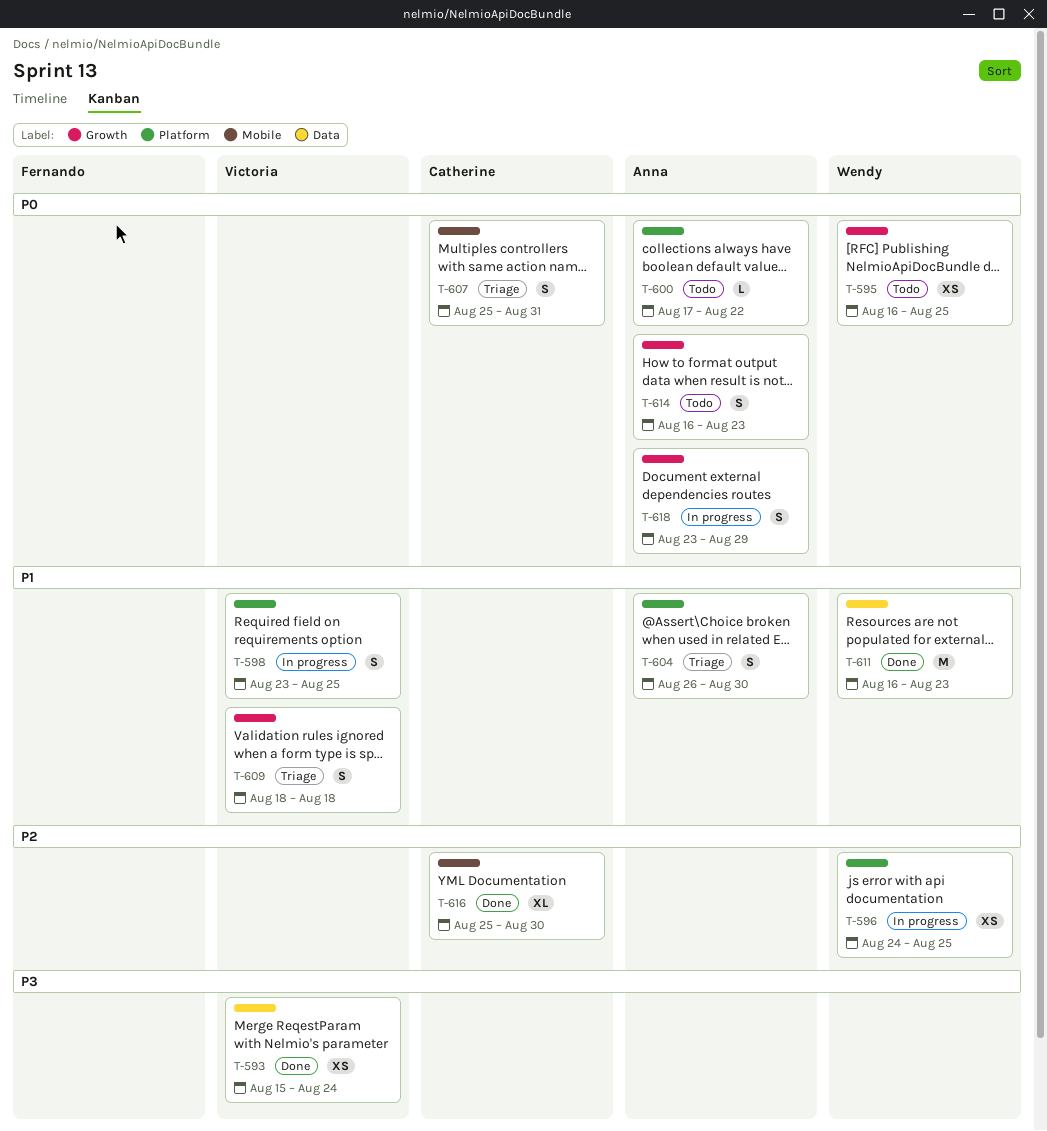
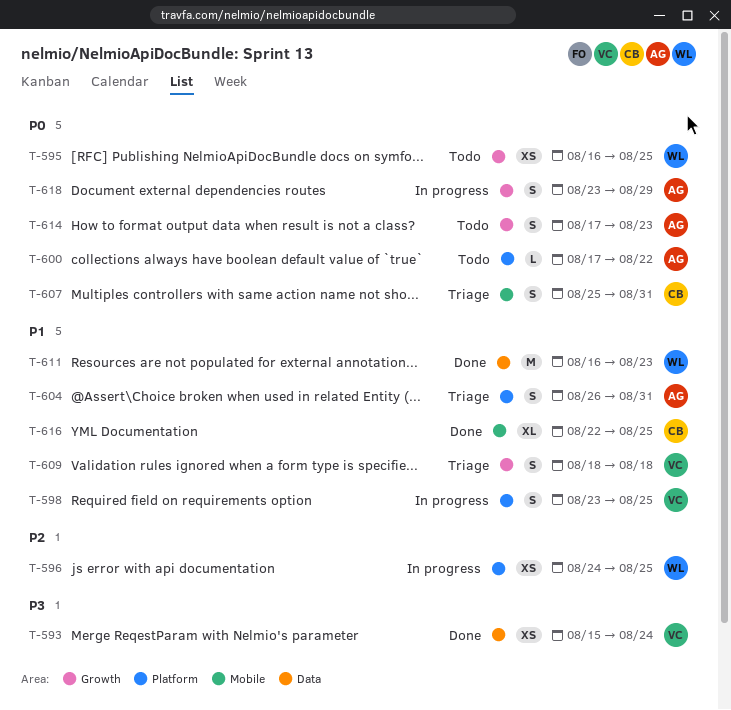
T-604, due: Aug 30 -> Aug 31
T-614, start: Aug 16 -> Aug 17
T-616, priority: P2 -> P1
T-616, start: Aug 25 -> Aug 22
T-616, due: Aug 30 -> Aug 25

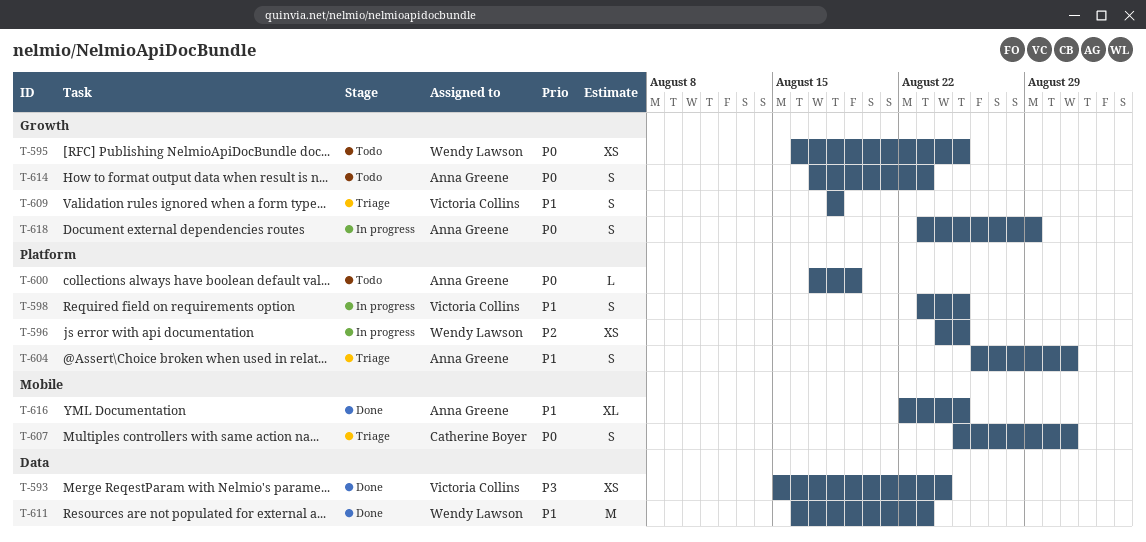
T-600, due: Aug 22 -> Aug 19
T-616, owner: Catherine Boyer -> Anna Greene

